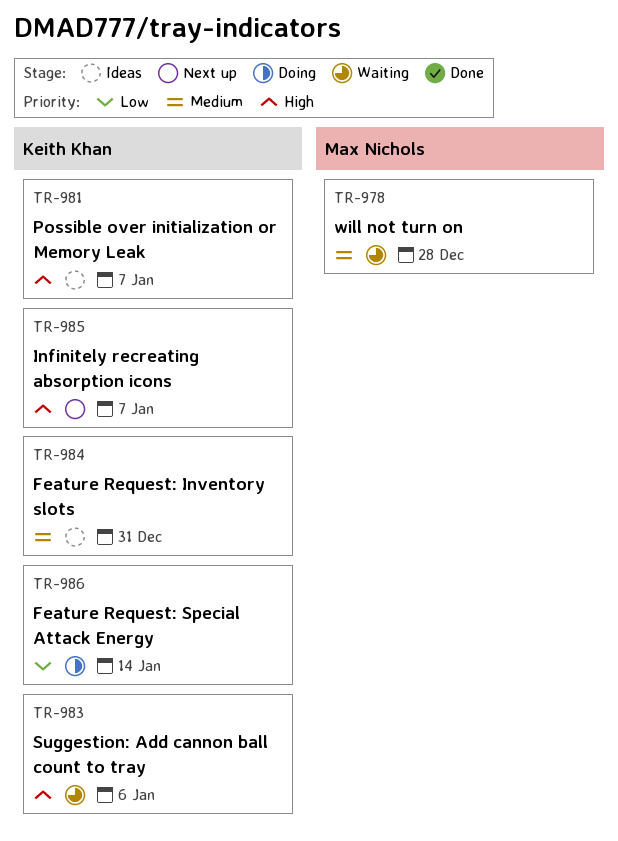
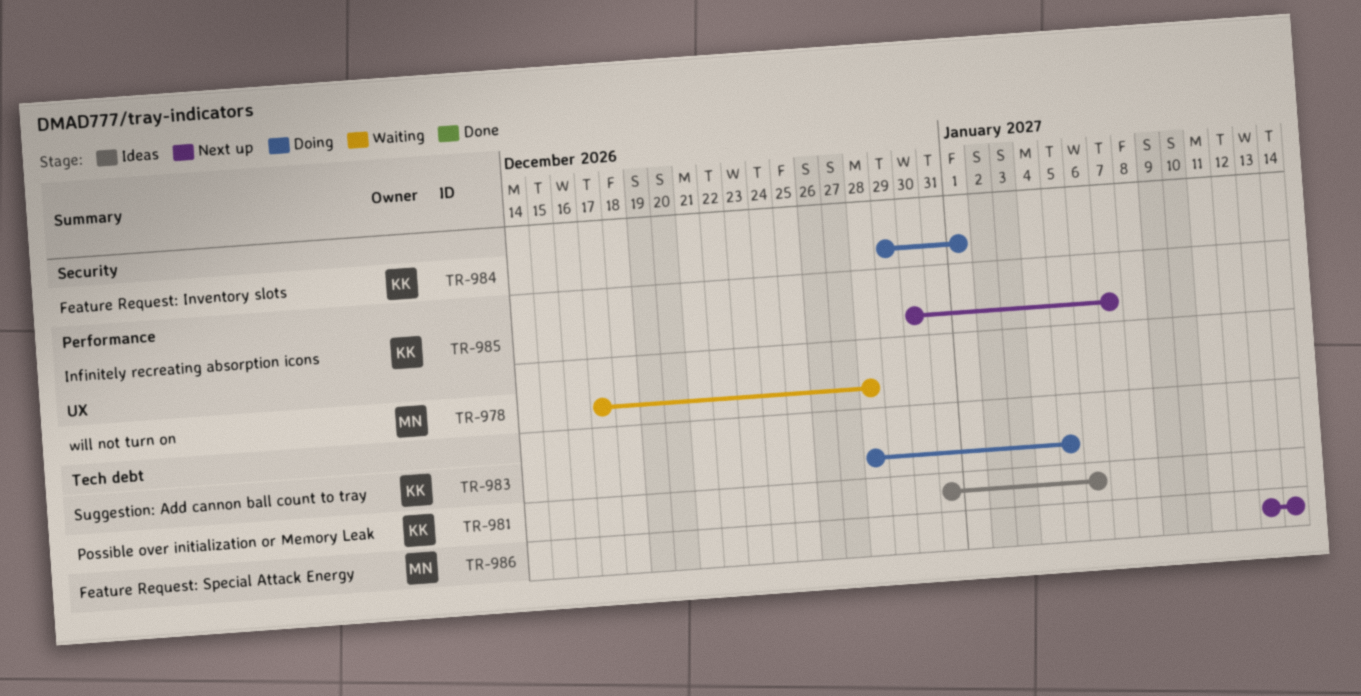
TR-981, due: Jan 7 -> Jan 6
TR-983, status: Waiting -> Doing
TR-983, due: Jan 6 -> Jan 5
TR-984, status: Ideas -> Doing
TR-984, due: Dec 31 -> Jan 1
TR-986, status: Doing -> Next up
TR-986, owner: Keith Khan -> Max Nichols

